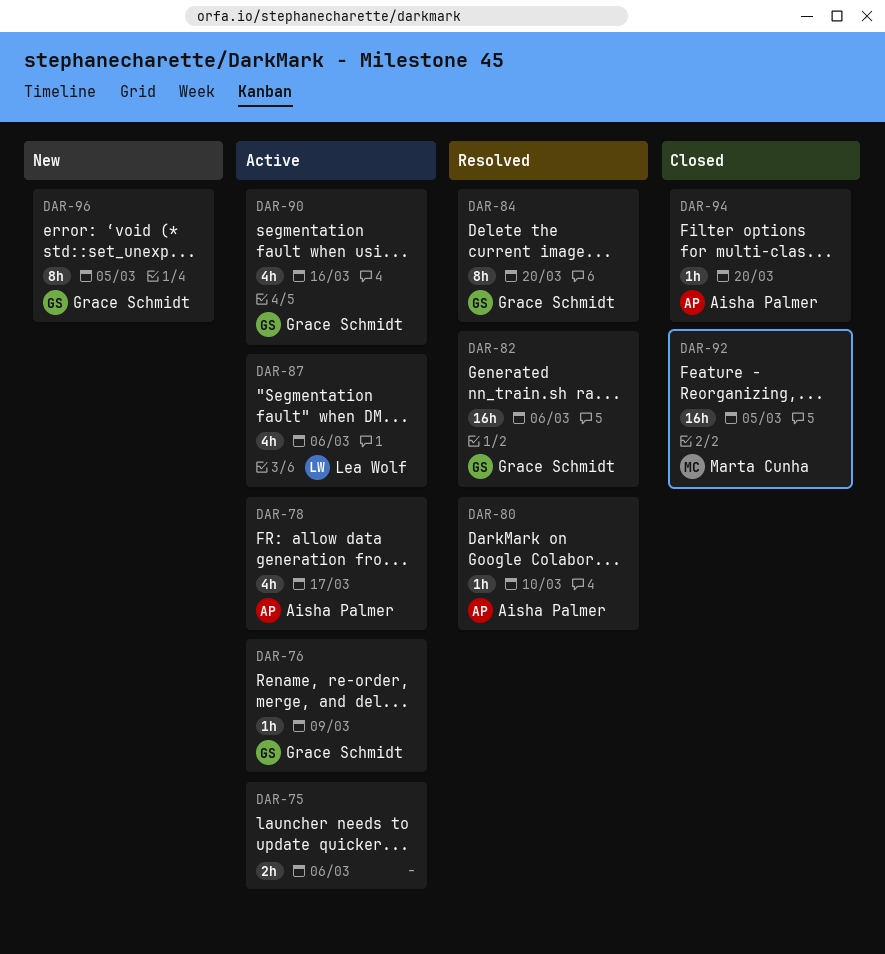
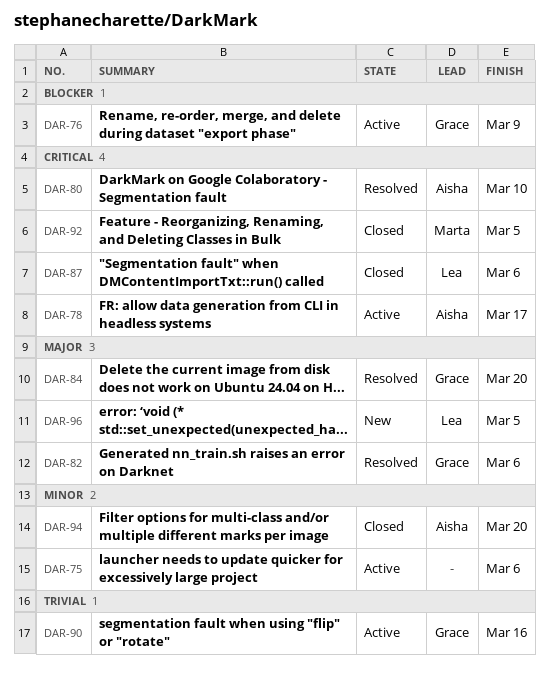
DAR-87, status: Active -> Closed
DAR-96, owner: Grace Schmidt -> Lea Wolf

